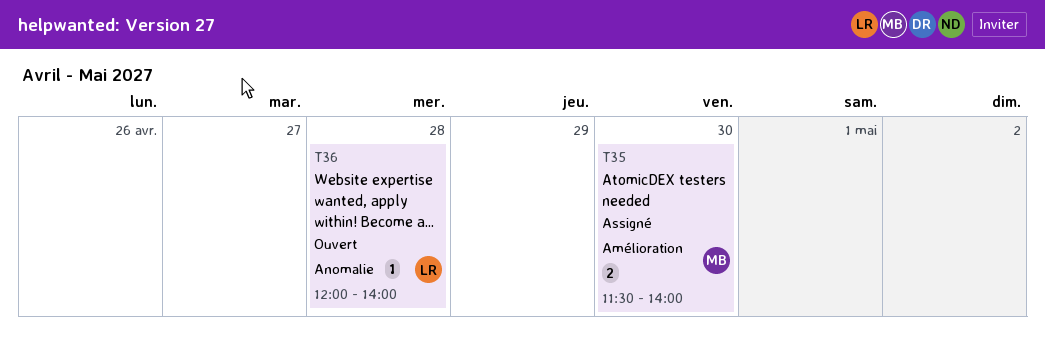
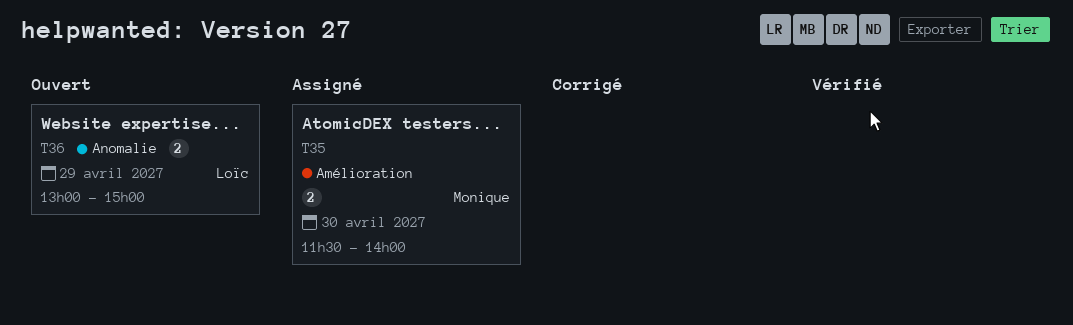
T36, estimate: 1 -> 2
T36, day: Apr 28 -> Apr 29
T36, begins: 12:00 -> 13:00
T36, ends: 14:00 -> 15:00

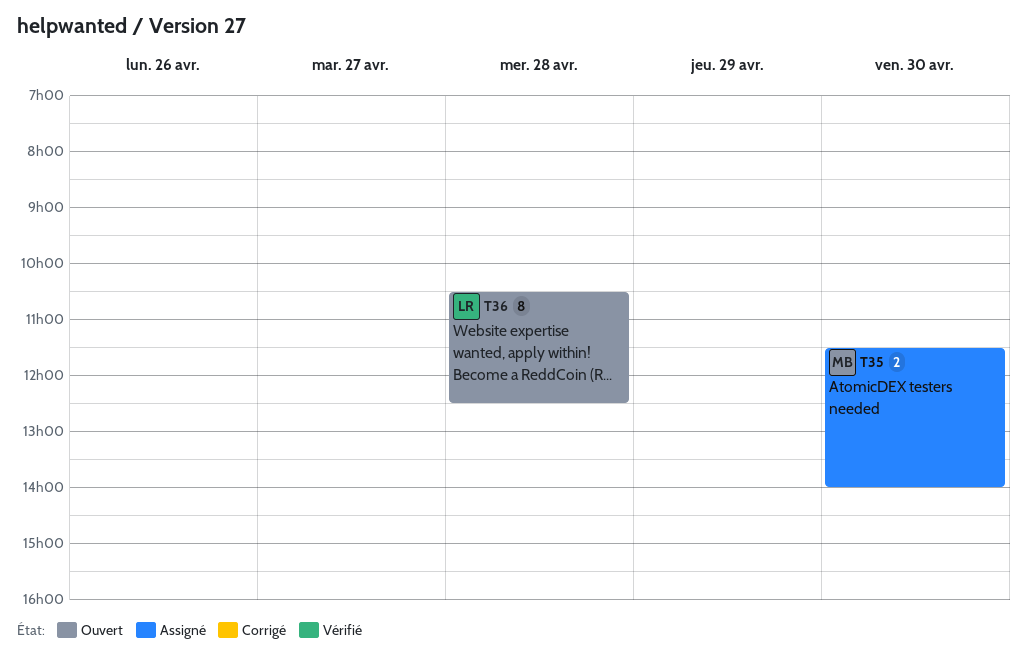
T36, estimate: 2 -> 8
T36, day: Apr 29 -> Apr 28
T36, begins: 13:00 -> 10:30
T36, ends: 15:00 -> 12:30

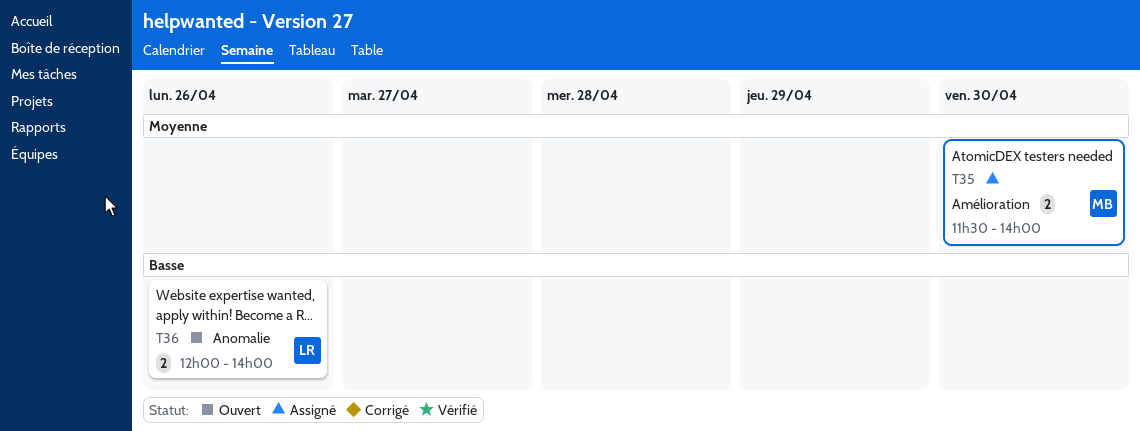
T36, estimate: 8 -> 2
T36, day: Apr 28 -> Apr 26
T36, begins: 10:30 -> 12:00
T36, ends: 12:30 -> 14:00

